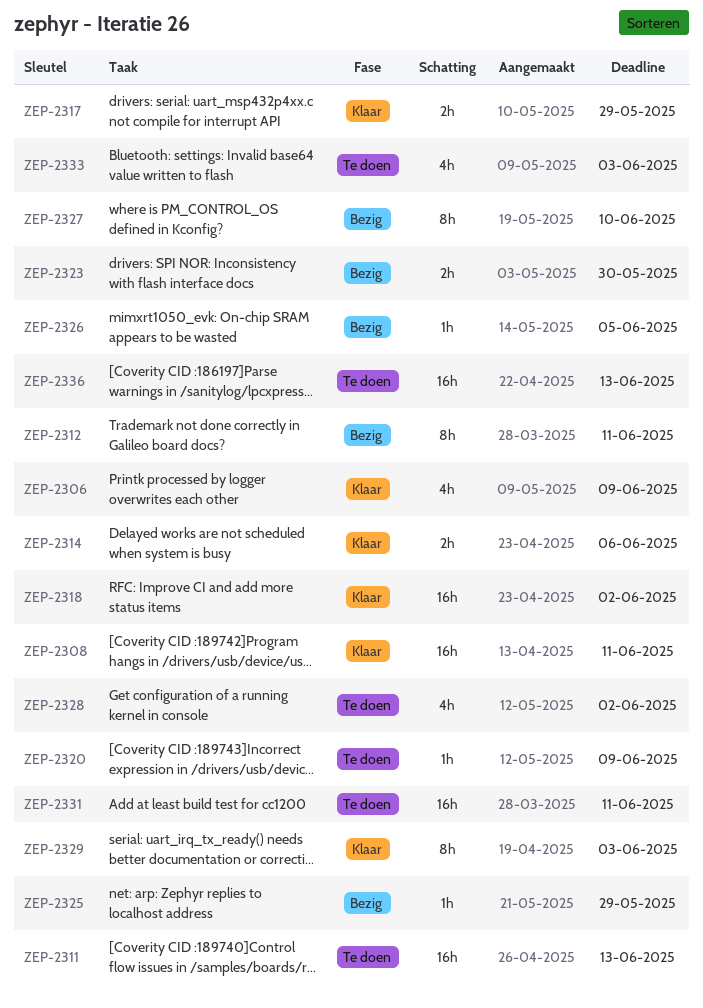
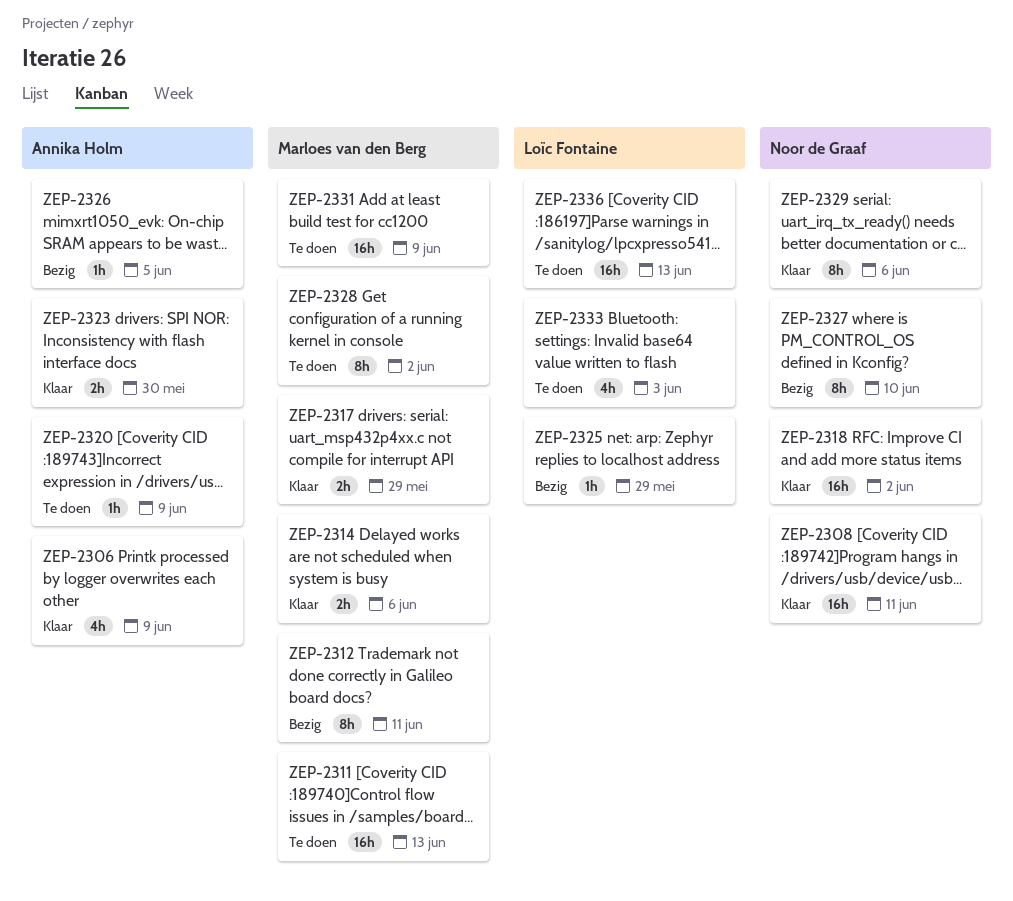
ZEP-2323, status: Bezig -> Klaar
ZEP-2328, estimate: 4h -> 8h
ZEP-2329, due: Jun 3 -> Jun 6
ZEP-2331, due: Jun 11 -> Jun 9

